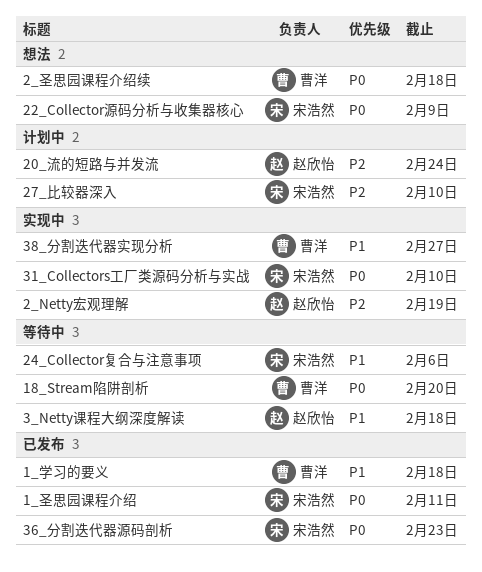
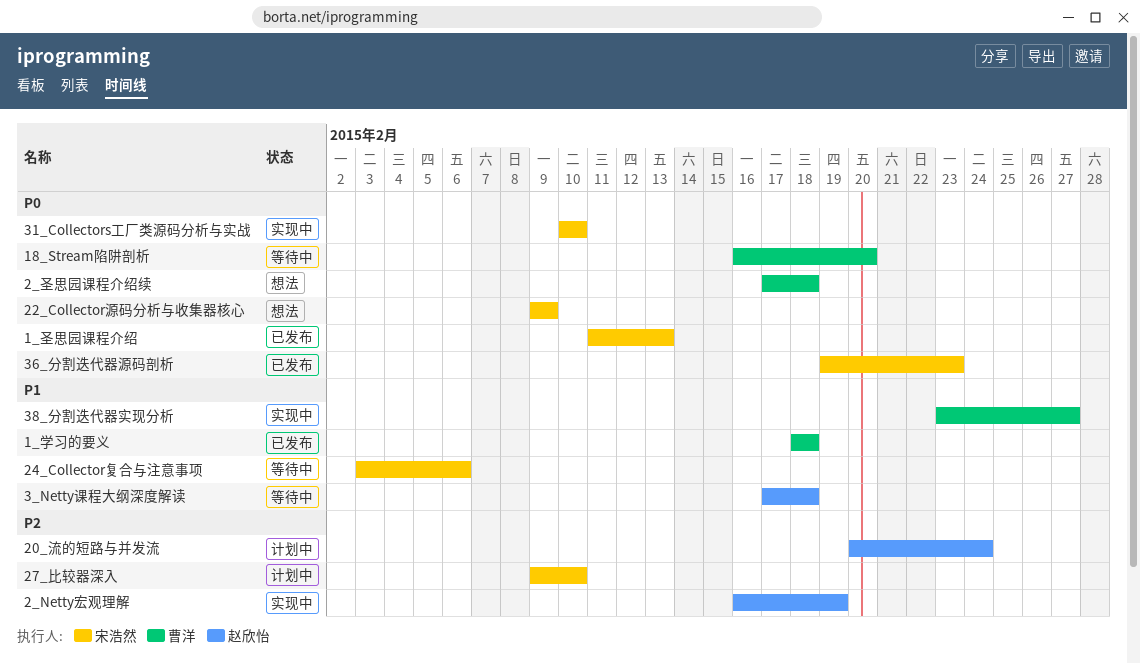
1_圣思园课程介绍, due: Feb 11 -> Feb 13

